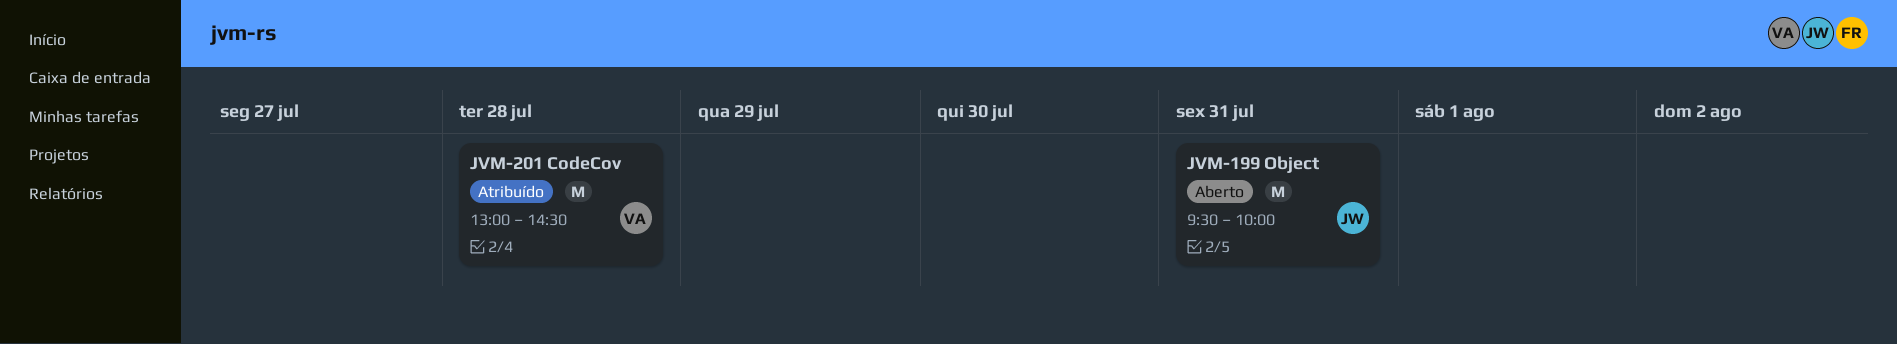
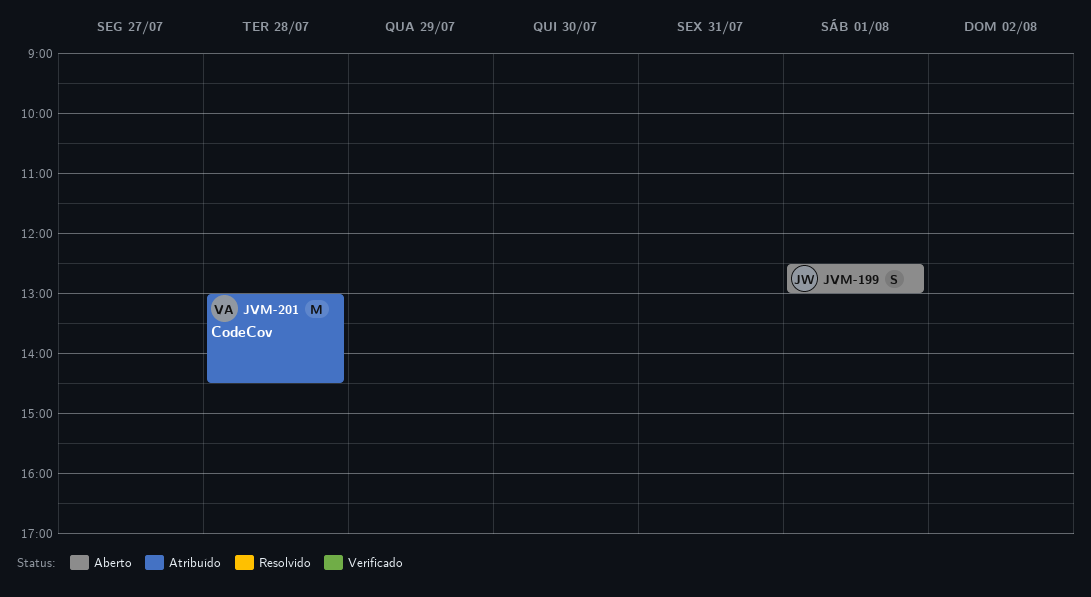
JVM-199, estimate: M -> S
JVM-199, day: Jul 31 -> Aug 1
JVM-199, begins: 09:30 -> 12:30
JVM-199, ends: 10:00 -> 13:00

